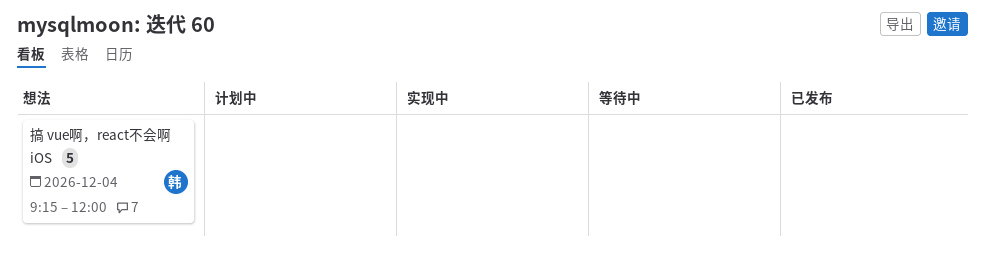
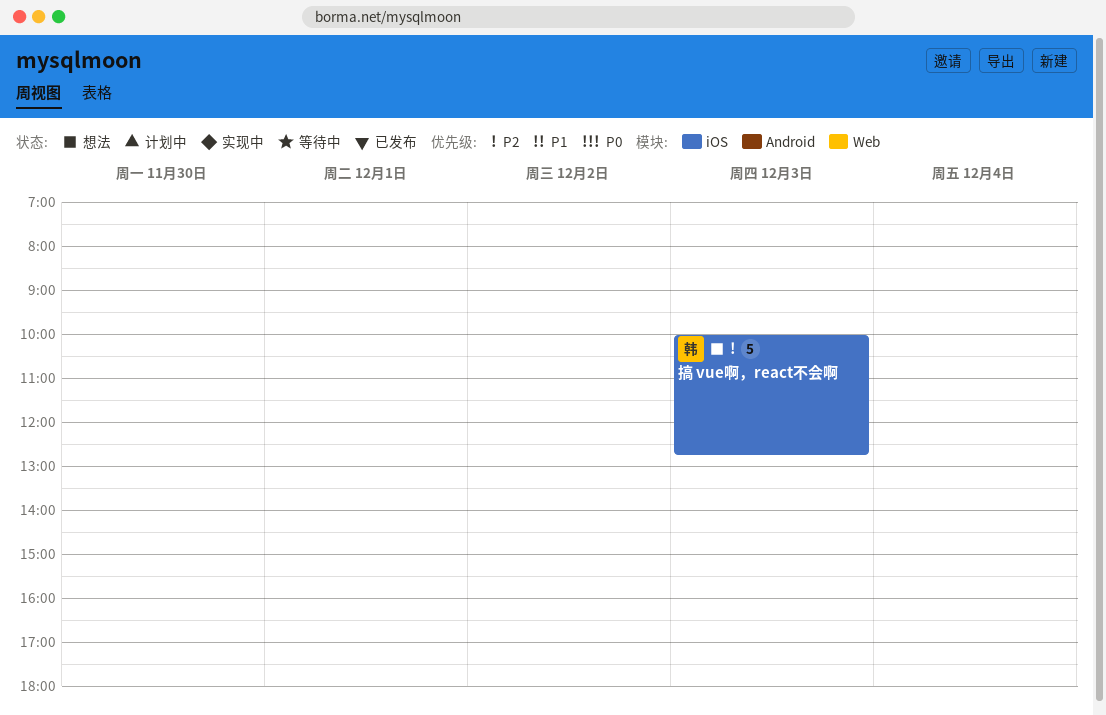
搞 vue啊，react不会啊, day: Dec 4 -> Dec 3
搞 vue啊，react不会啊, begins: 09:15 -> 10:00
搞 vue啊，react不会啊, ends: 12:00 -> 12:45

